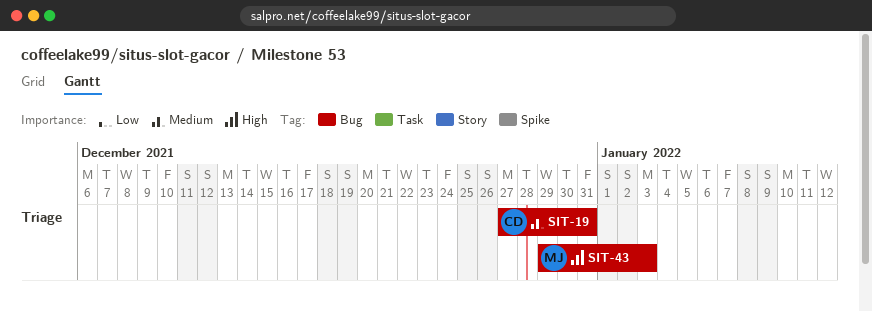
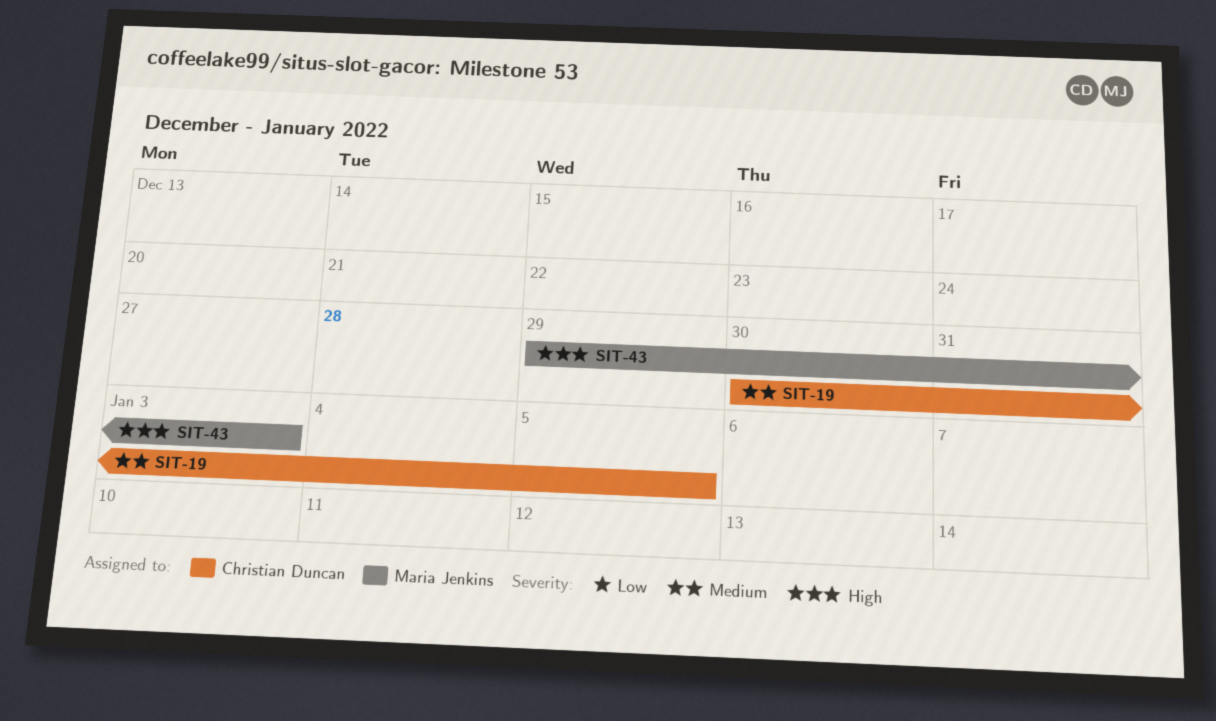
SIT-19, start: Dec 27 -> Dec 30
SIT-19, due: Dec 31 -> Jan 5

